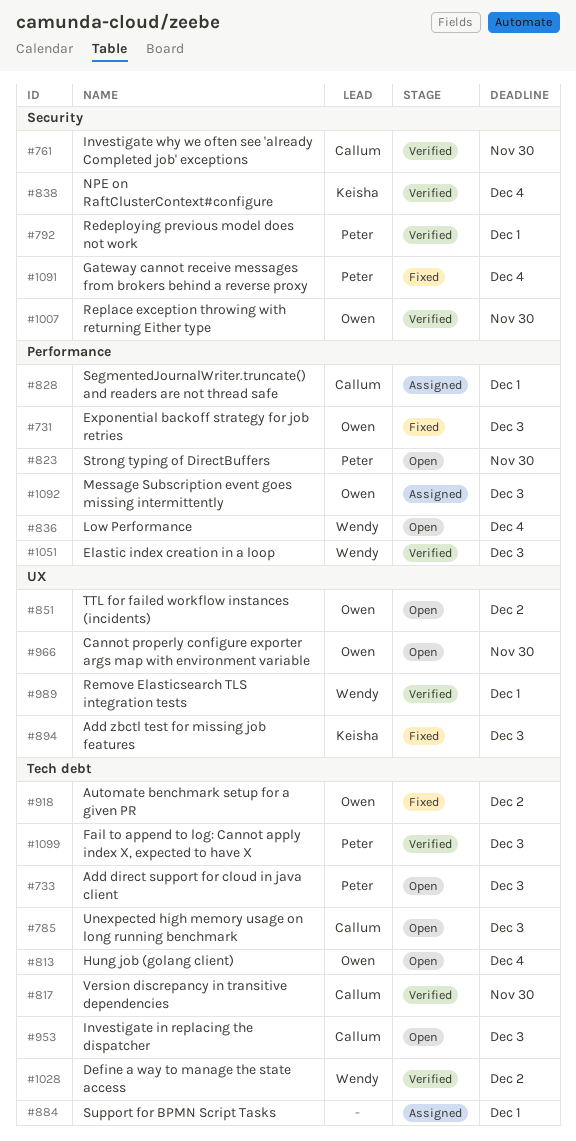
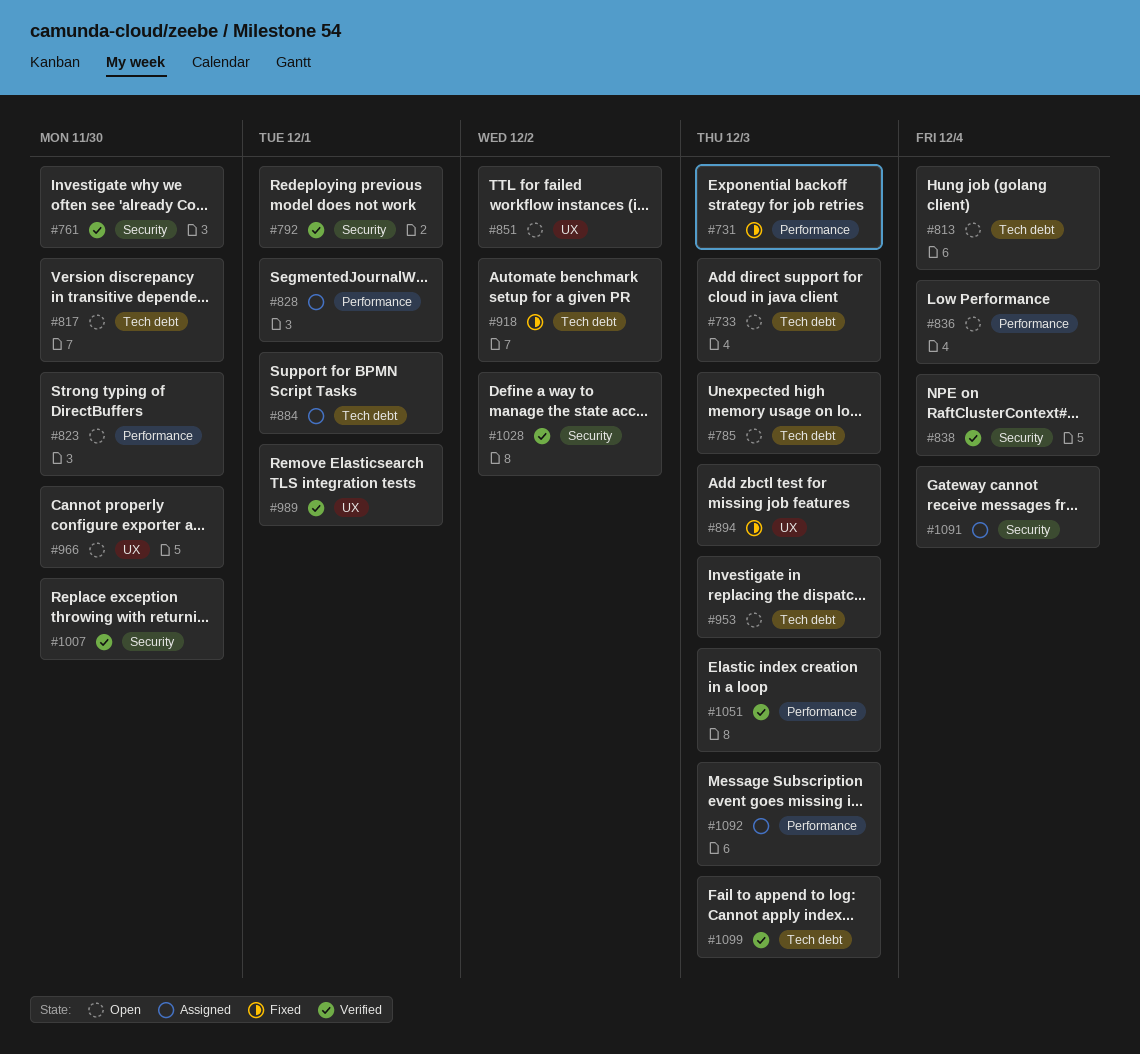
#817, status: Verified -> Open
#1028, label: Tech debt -> Security
#1091, status: Fixed -> Assigned

